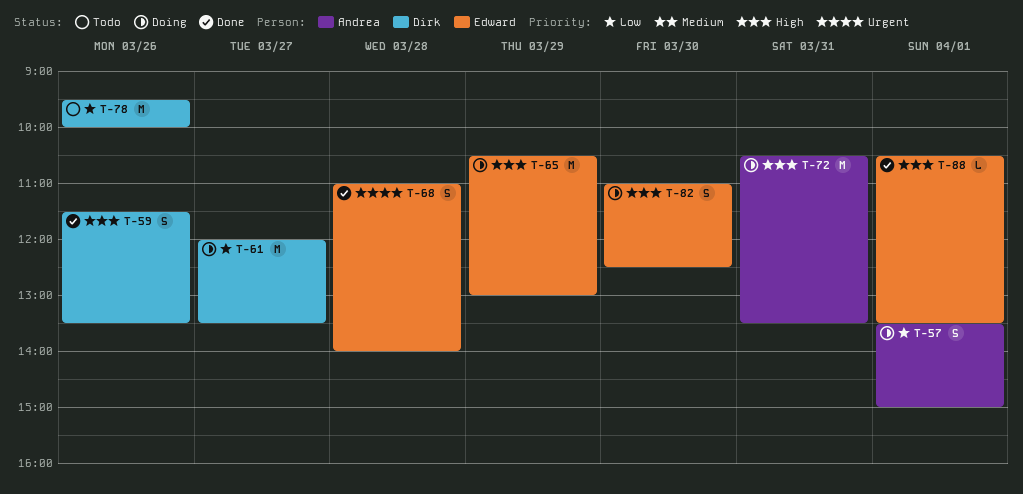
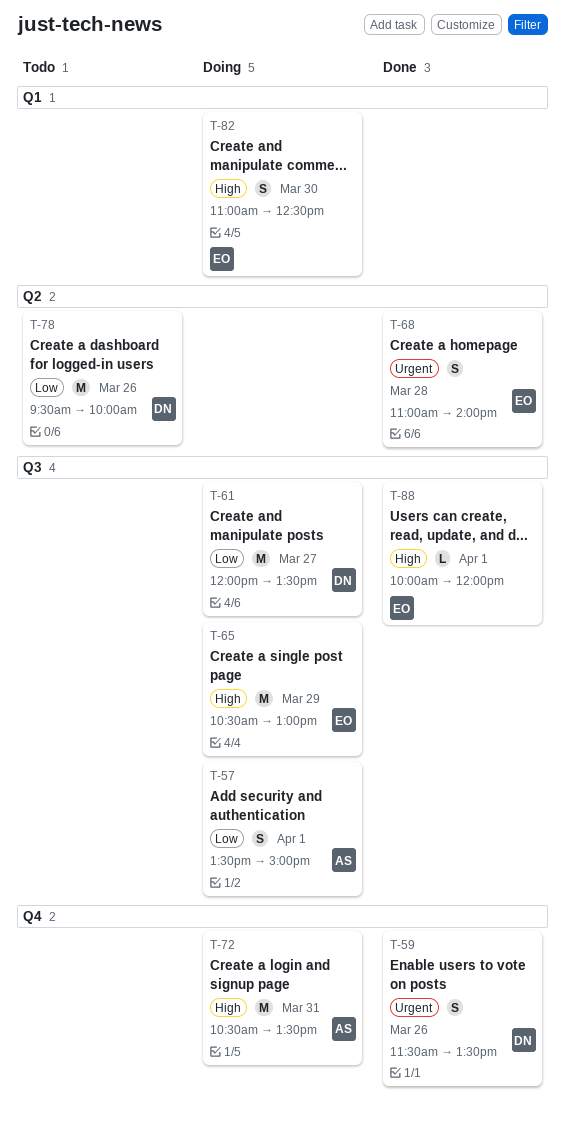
T-59, priority: High -> Urgent
T-88, begins: 10:30 -> 10:00
T-88, ends: 13:30 -> 12:00

